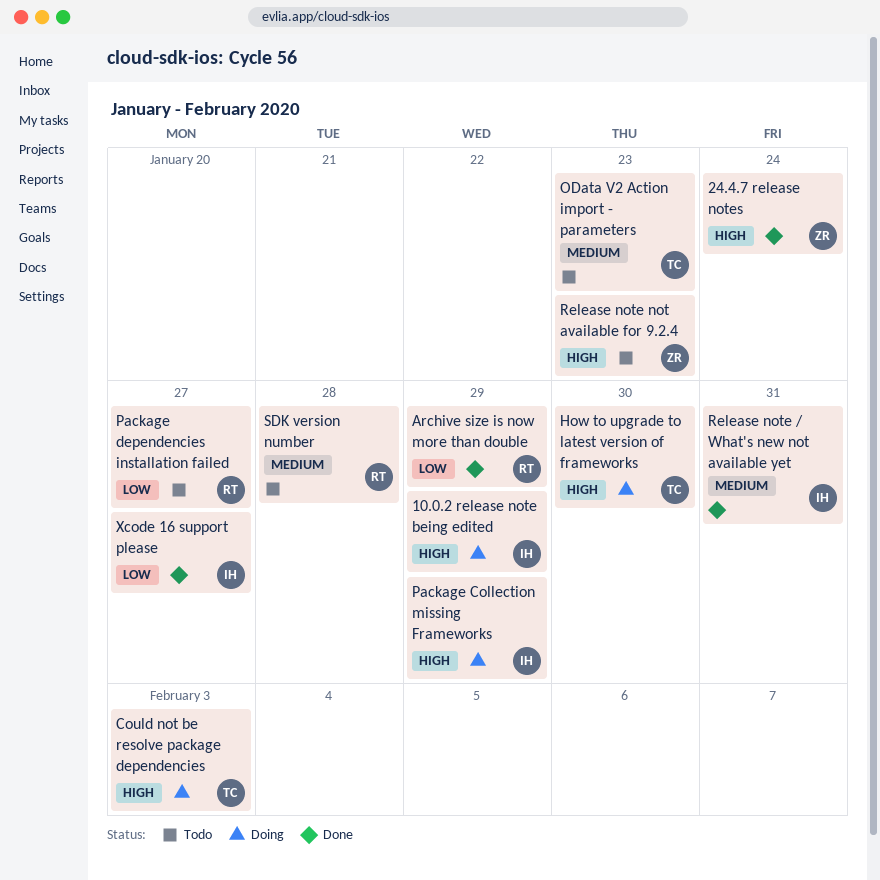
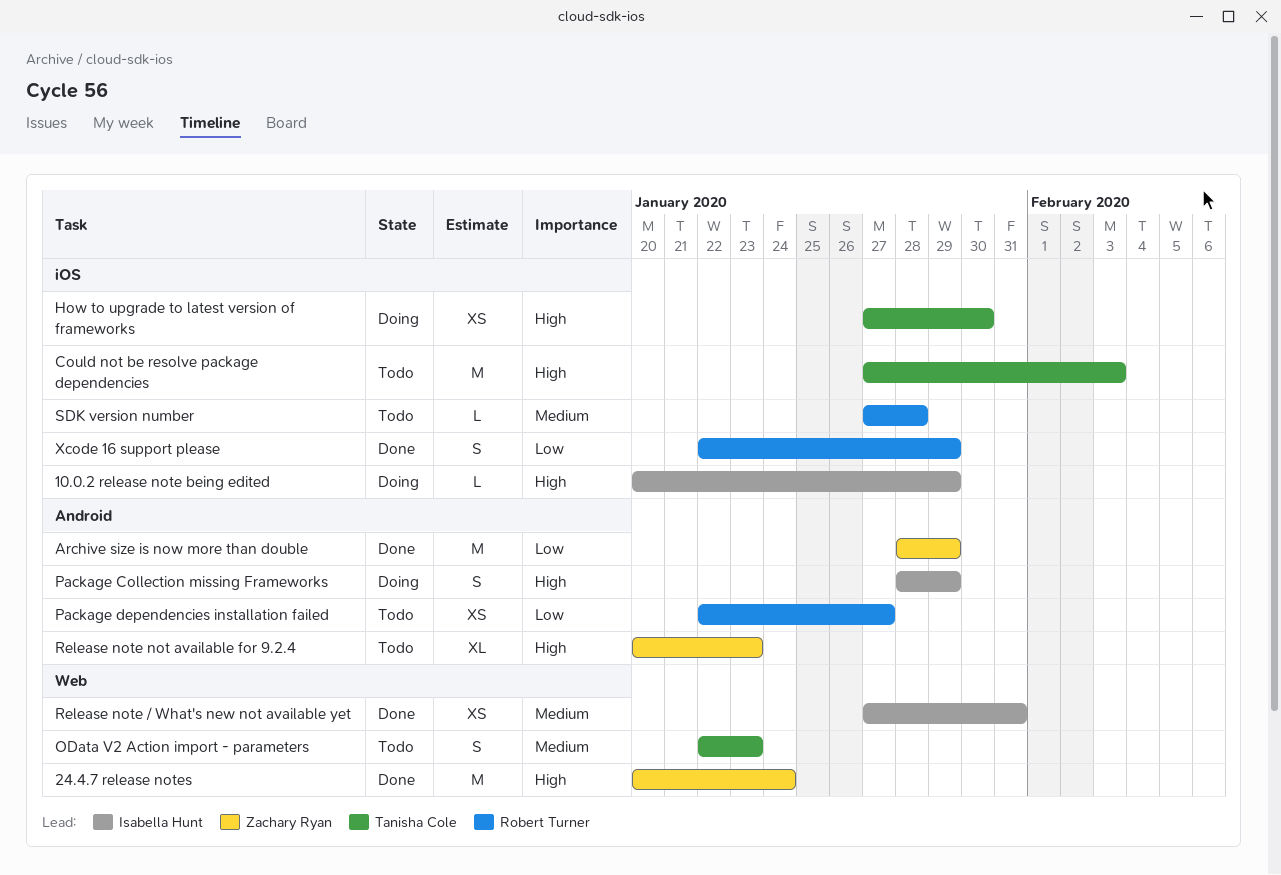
Archive size is now more than double, owner: Robert Turner -> Zachary Ryan
Could not be resolve package dependencies, status: Doing -> Todo
Xcode 16 support please, owner: Isabella Hunt -> Robert Turner
Xcode 16 support please, due: Jan 27 -> Jan 29

